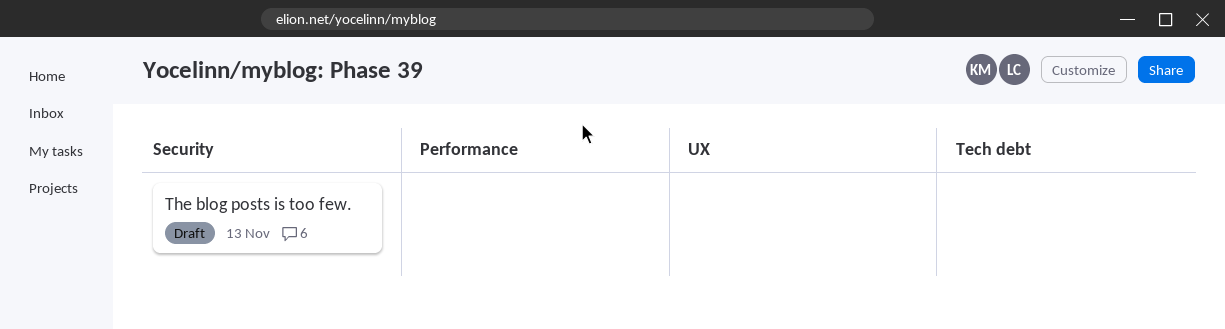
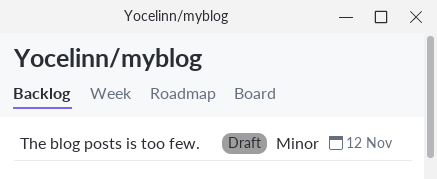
The blog posts is too few., due: Nov 13 -> Nov 12

